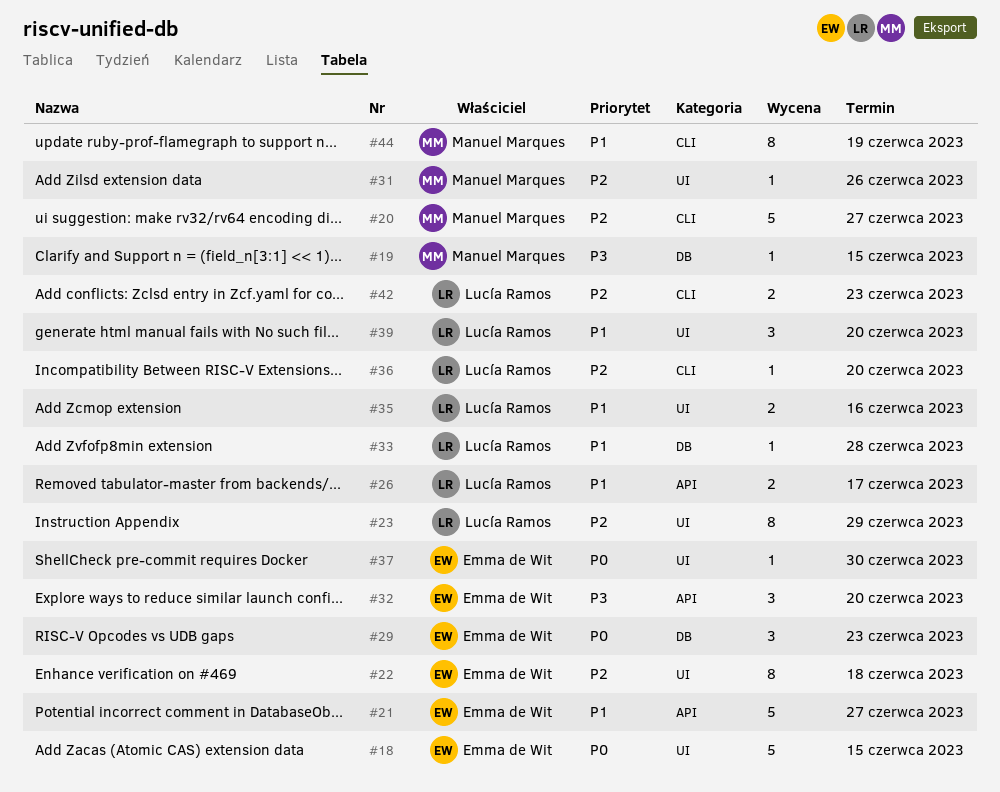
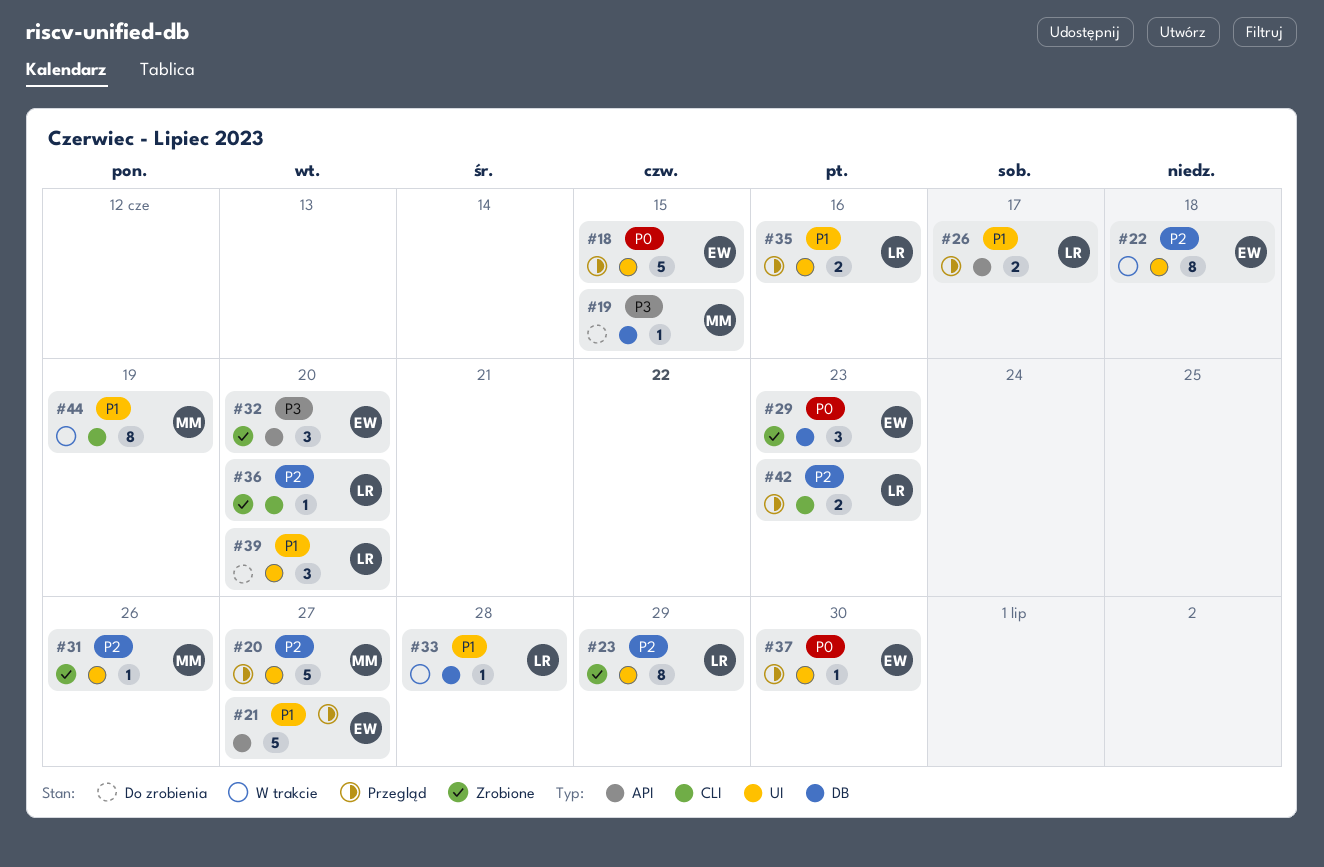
#20, label: CLI -> UI

